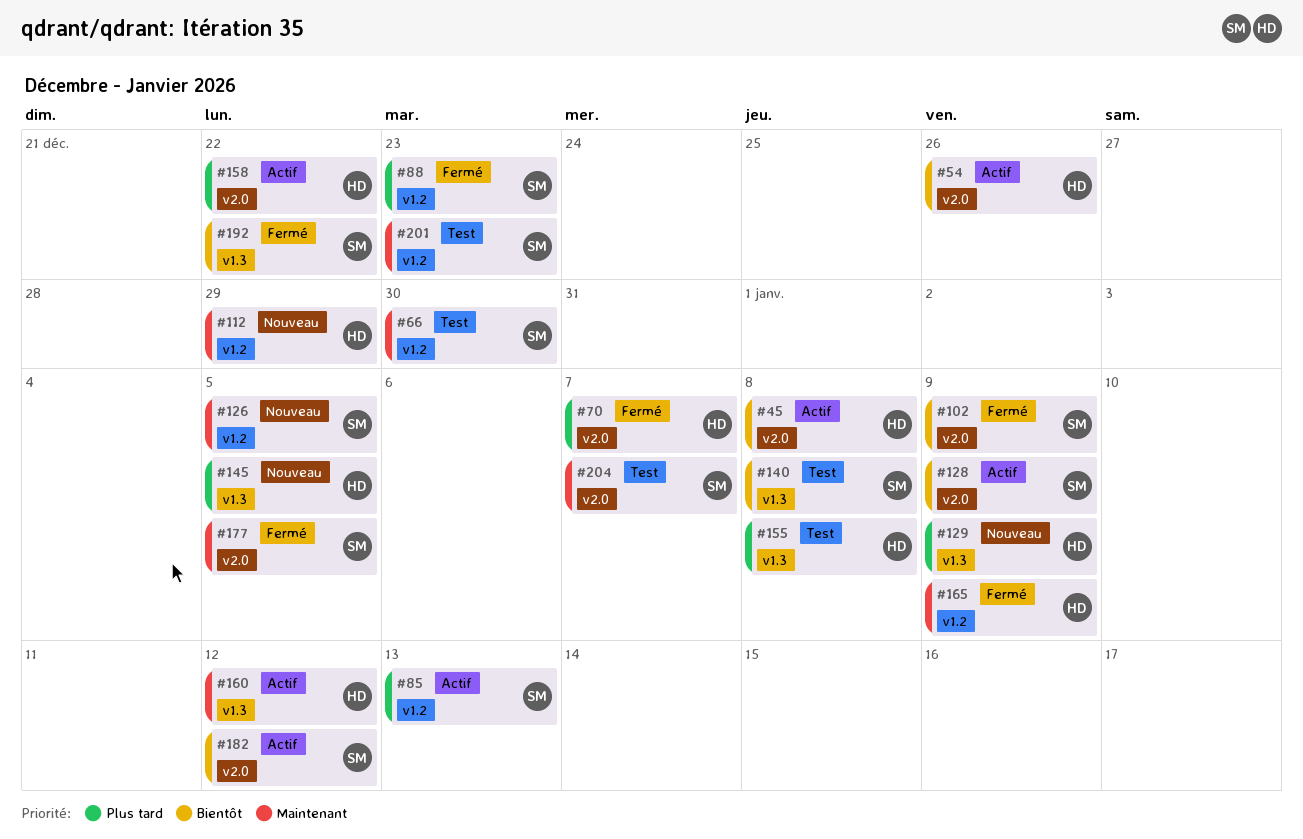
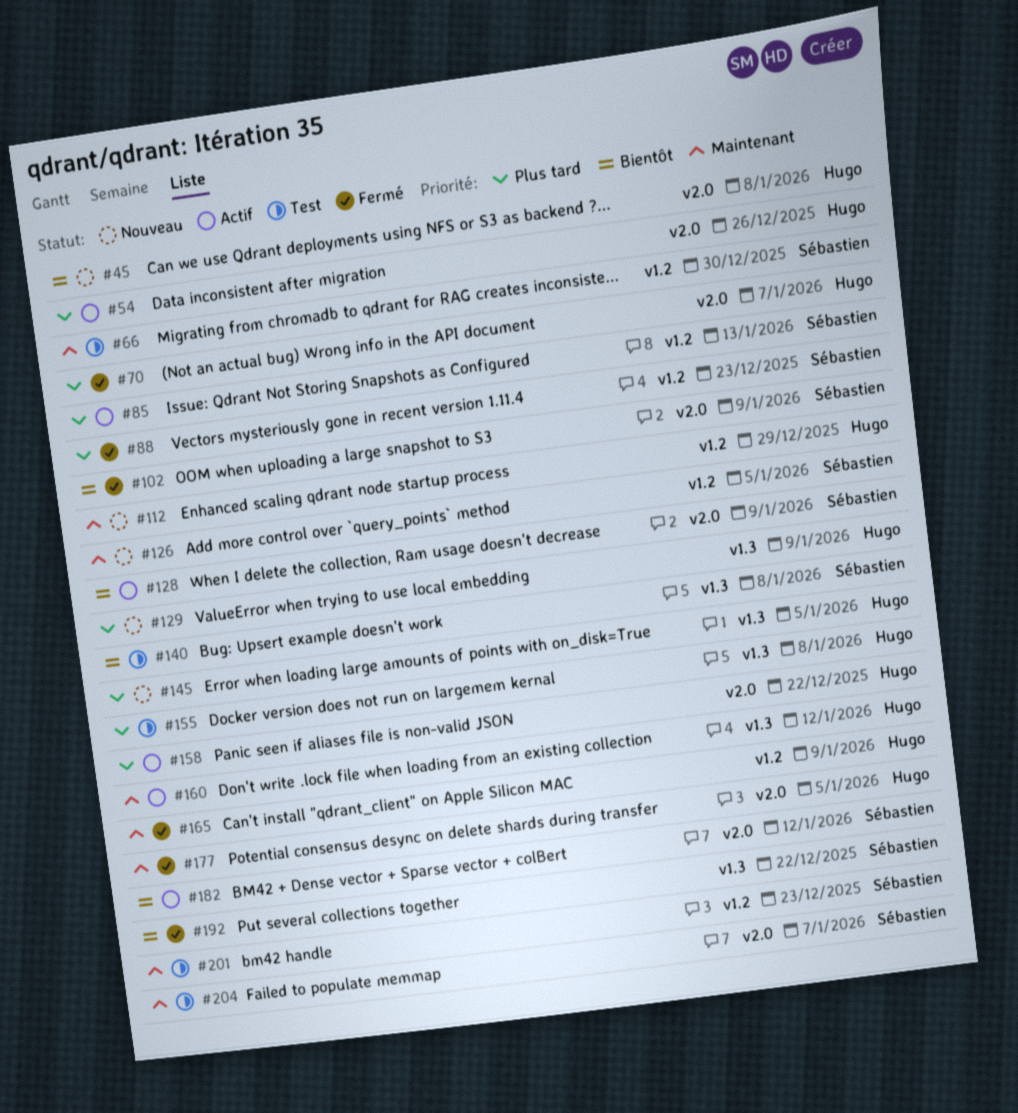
#45, status: Actif -> Nouveau
#54, priority: Bientôt -> Plus tard
#177, owner: Sébastien -> Hugo

